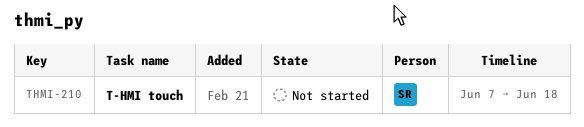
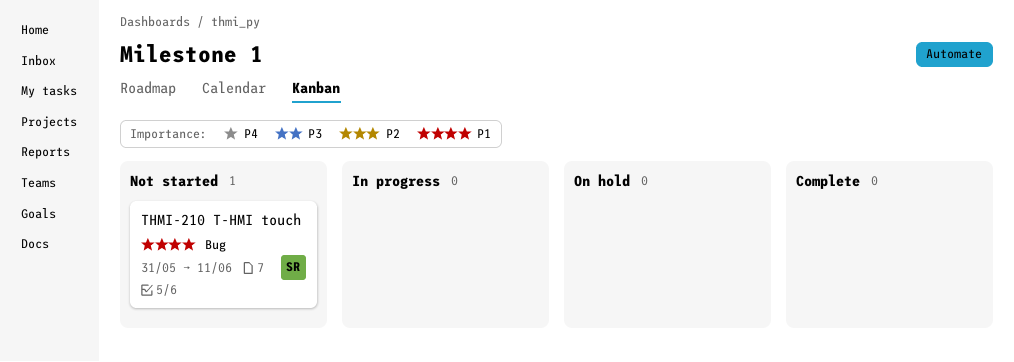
THMI-210, start: Jun 7 -> May 31
THMI-210, due: Jun 18 -> Jun 11

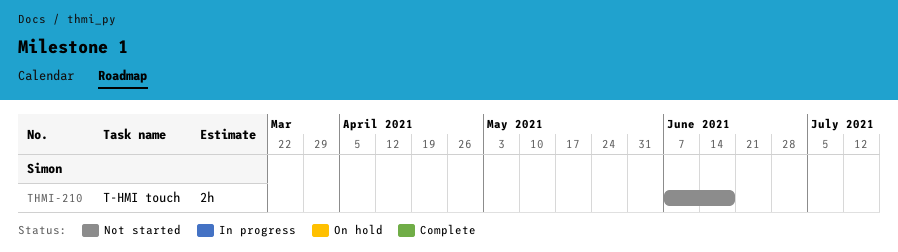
THMI-210, start: May 31 -> Jun 7
THMI-210, due: Jun 11 -> Jun 18

